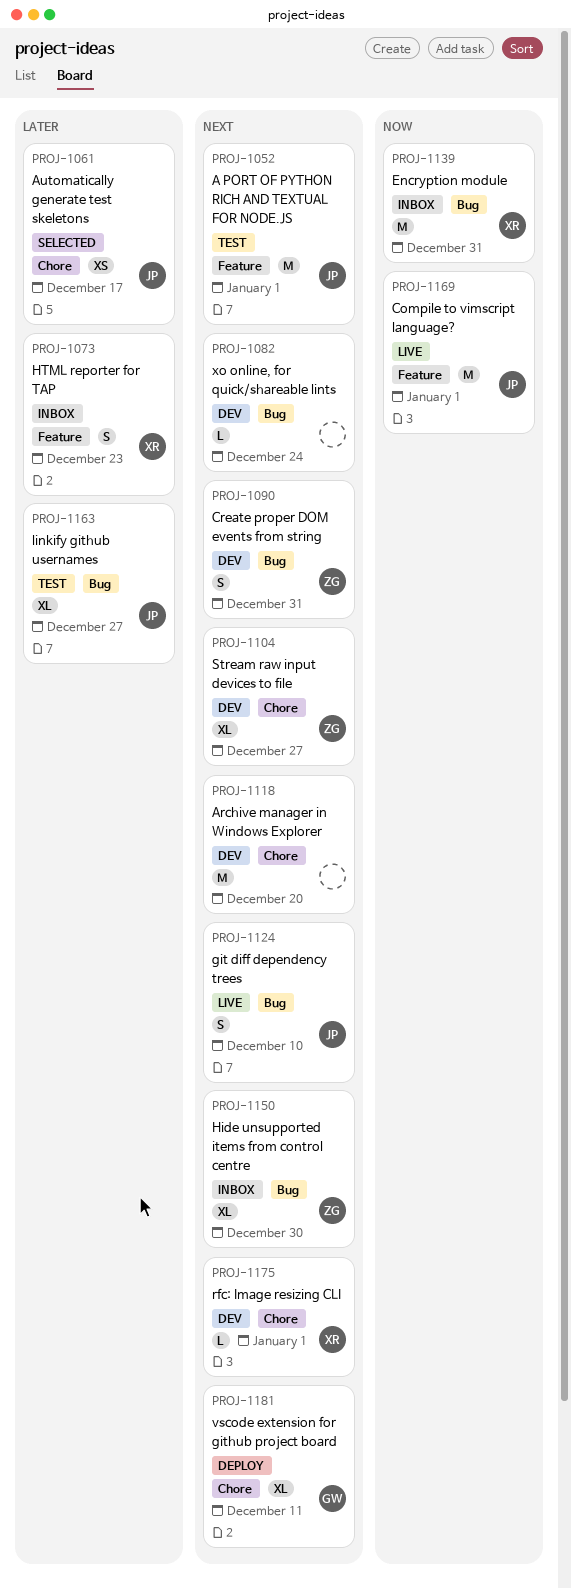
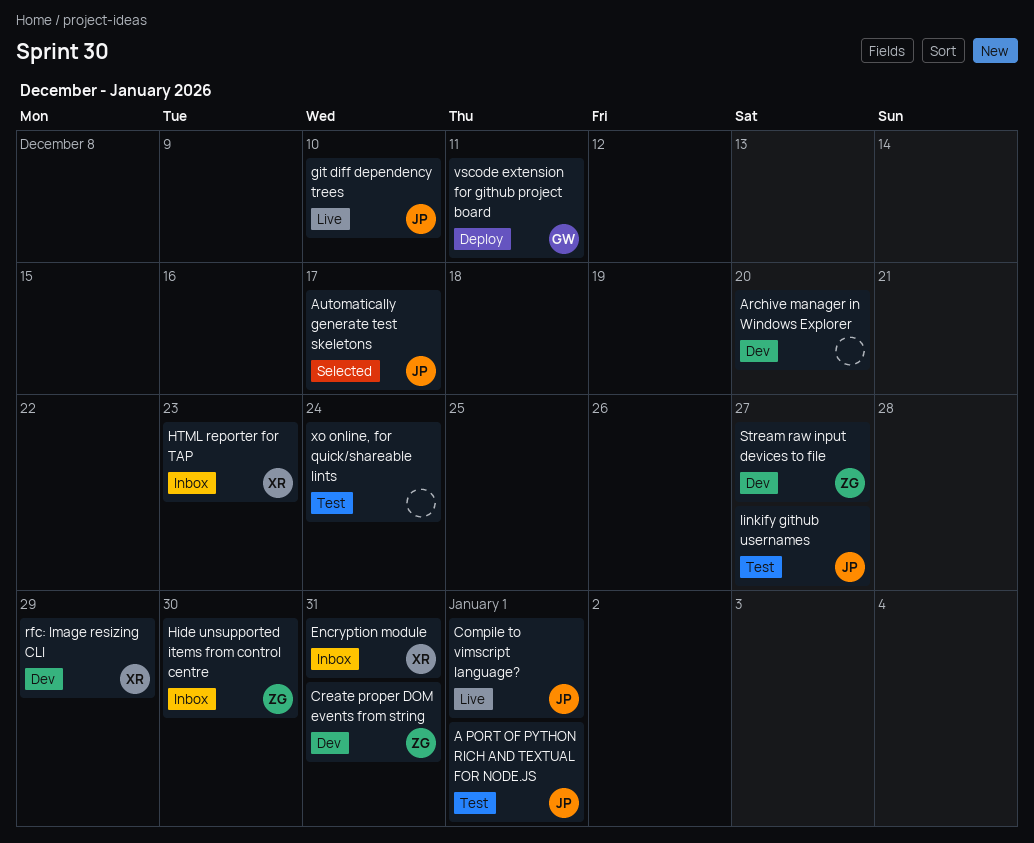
rfc: Image resizing CLI, due: Jan 1 -> Dec 29
xo online, for quick/shareable lints, status: Dev -> Test

